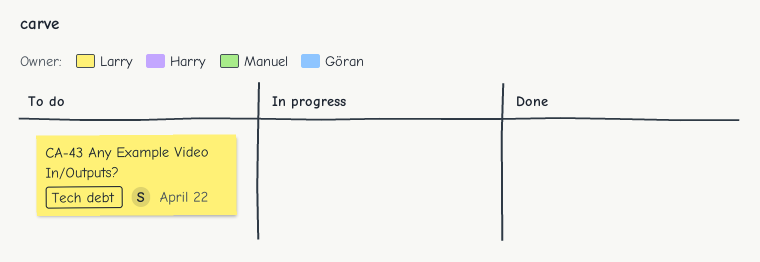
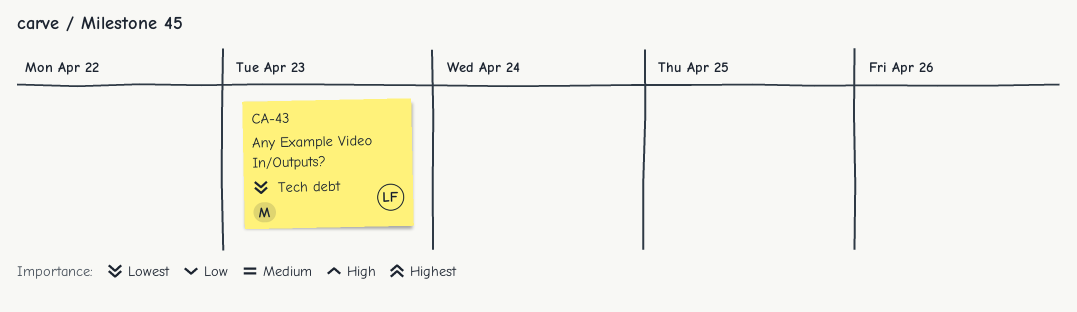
CA-43, estimate: S -> M
CA-43, due: Apr 22 -> Apr 23

